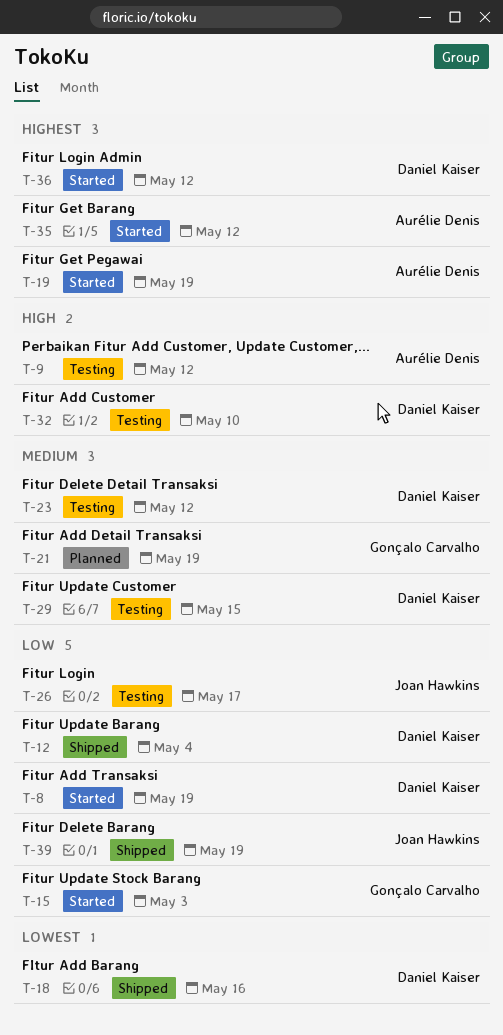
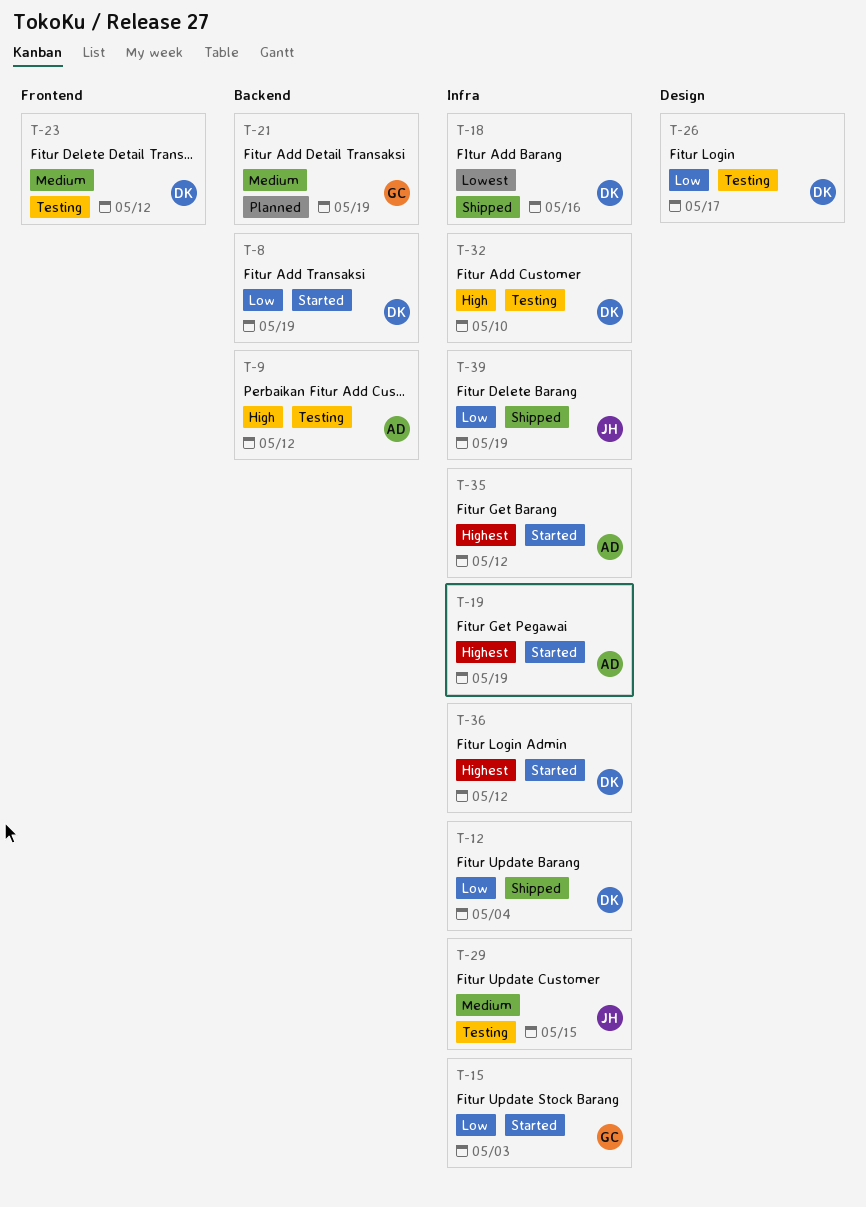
T-26, owner: Joan Hawkins -> Daniel Kaiser
T-29, owner: Daniel Kaiser -> Joan Hawkins

